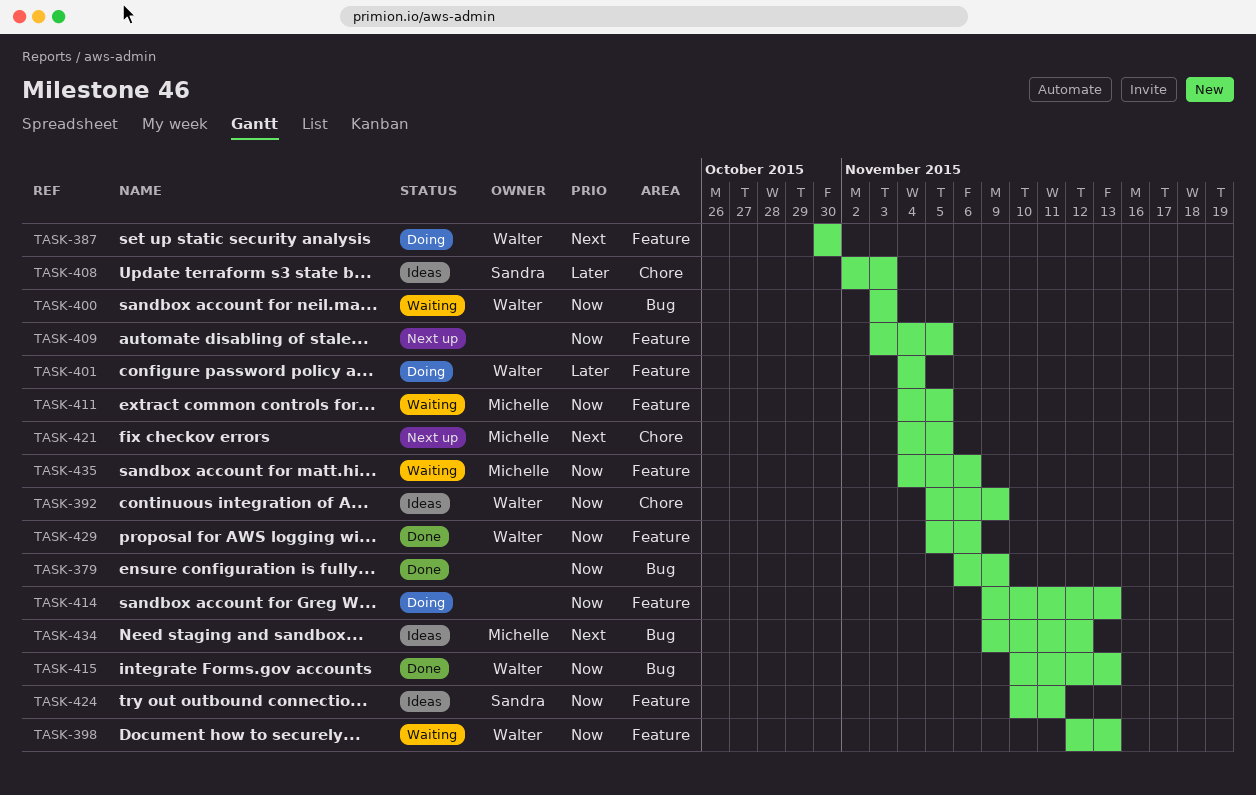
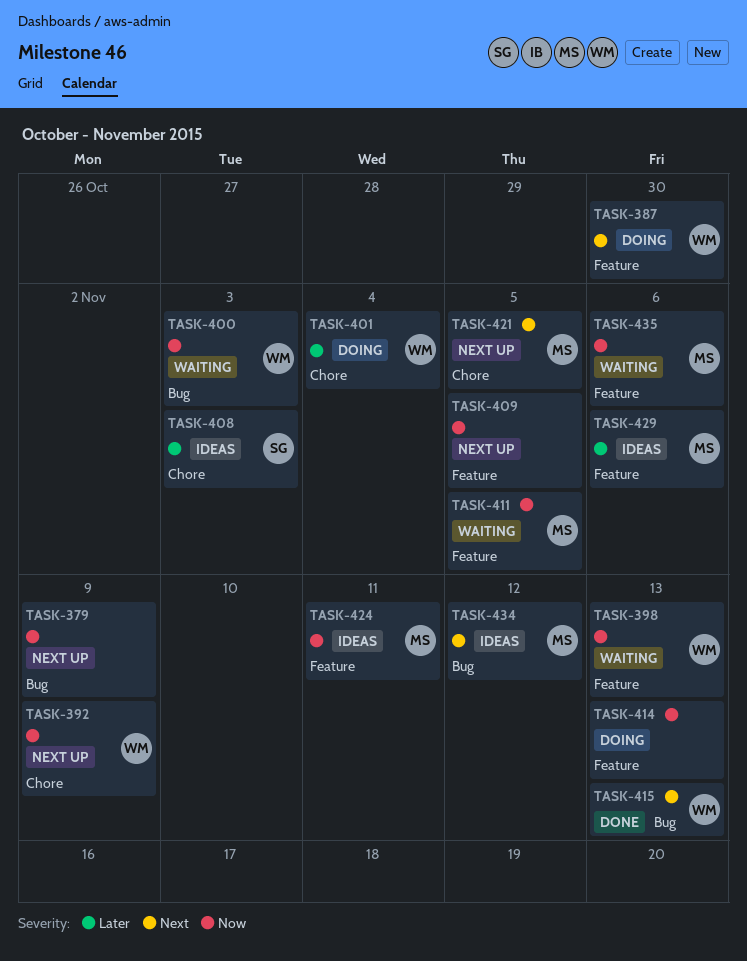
TASK-379, status: Done -> Next up
TASK-392, status: Ideas -> Next up
TASK-401, label: Feature -> Chore
TASK-415, priority: Now -> Next
TASK-424, owner: Sandra -> Michelle
TASK-429, status: Done -> Ideas
TASK-429, owner: Walter -> Michelle
TASK-429, priority: Now -> Later

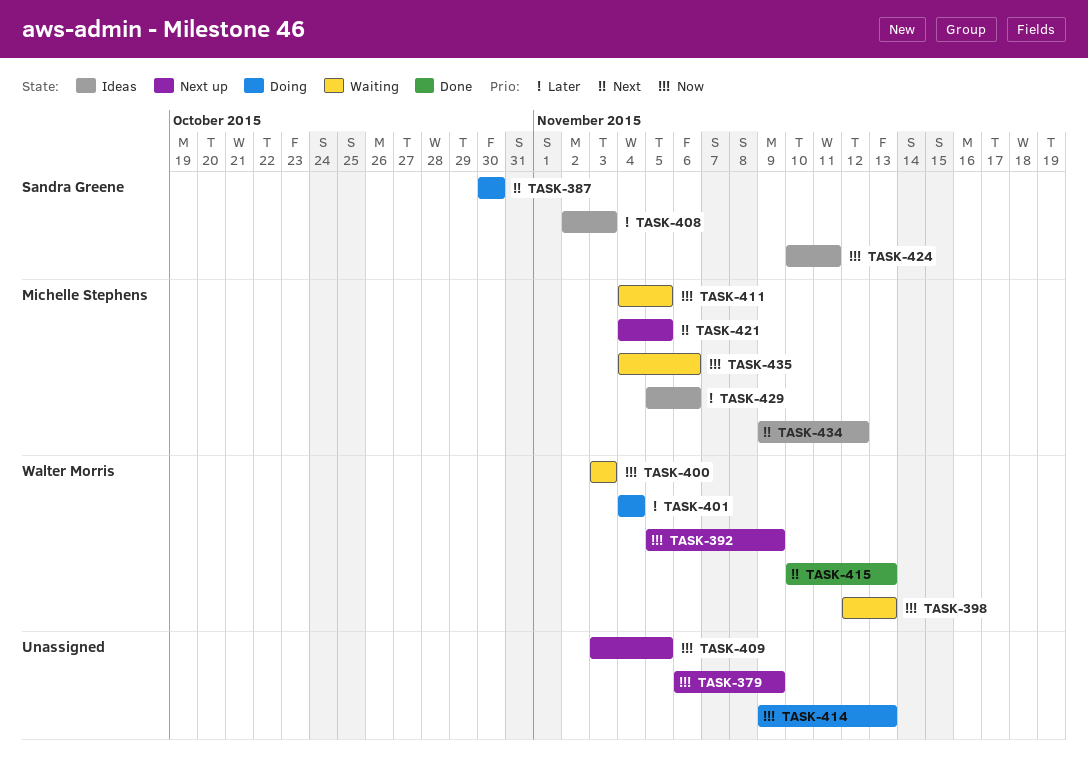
TASK-387, owner: Walter Morris -> Sandra Greene
TASK-424, owner: Michelle Stephens -> Sandra Greene

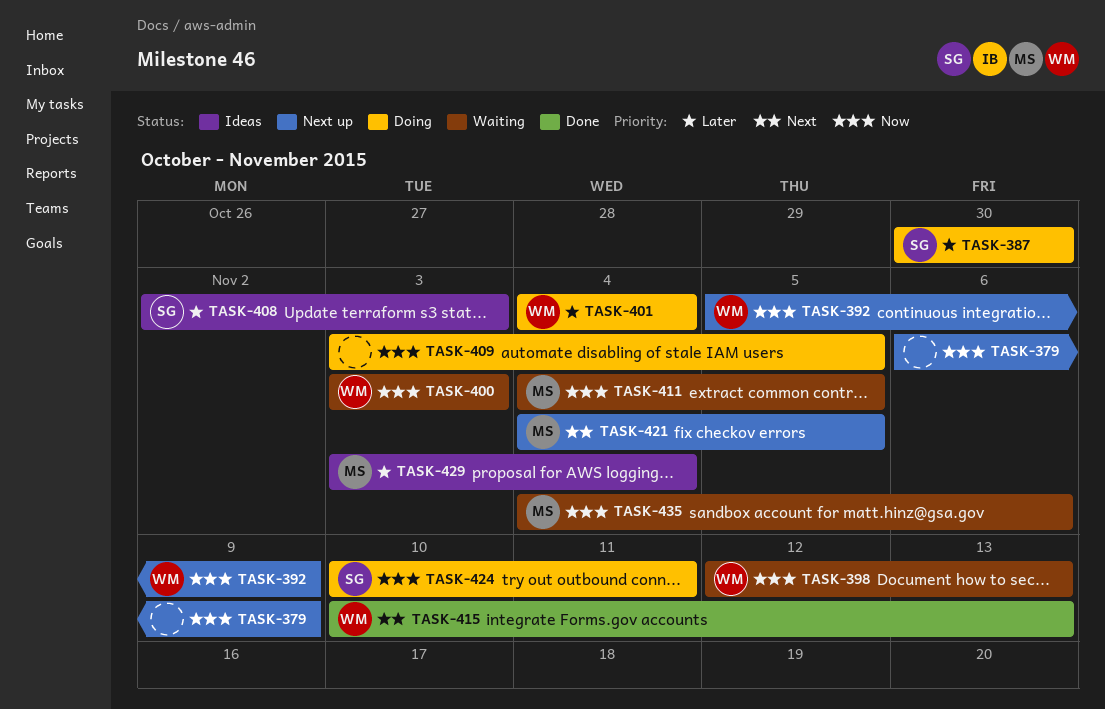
TASK-387, priority: Next -> Later
TASK-409, status: Next up -> Doing
TASK-414: present -> none
TASK-424, status: Ideas -> Doing
TASK-429, start: Nov 5 -> Nov 3
TASK-429, due: Nov 6 -> Nov 4
TASK-434: present -> none

